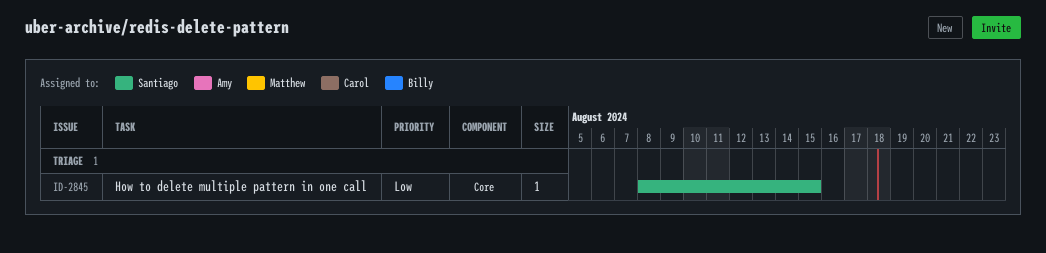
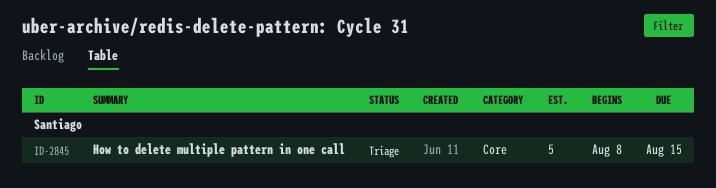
ID-2845, estimate: 1 -> 5

